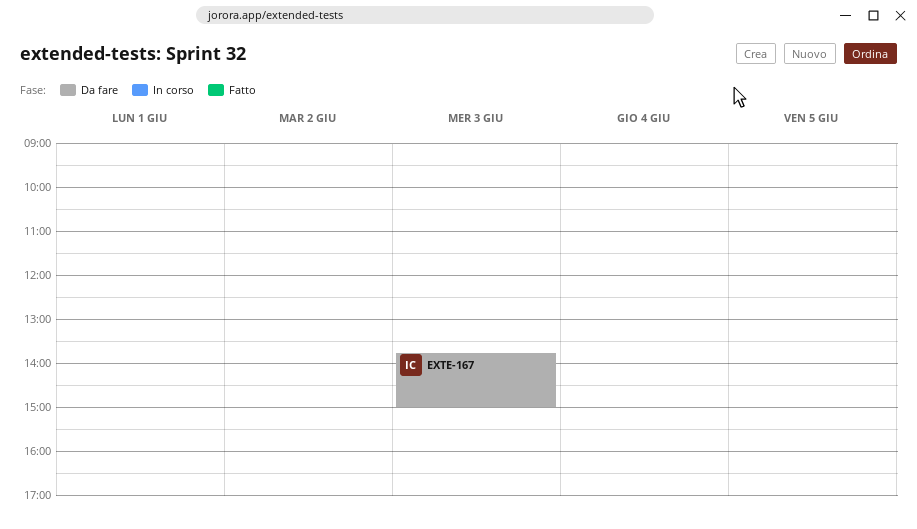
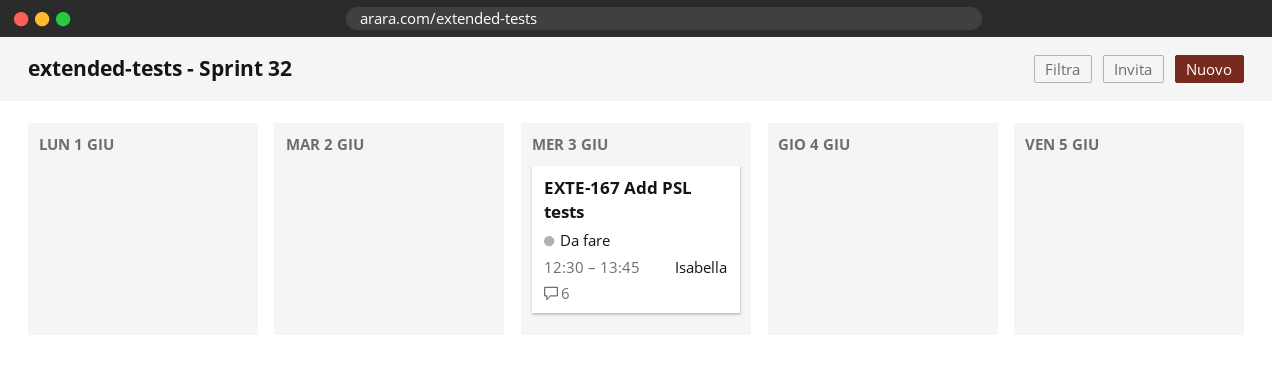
EXTE-167, begins: 13:45 -> 12:30
EXTE-167, ends: 15:00 -> 13:45

